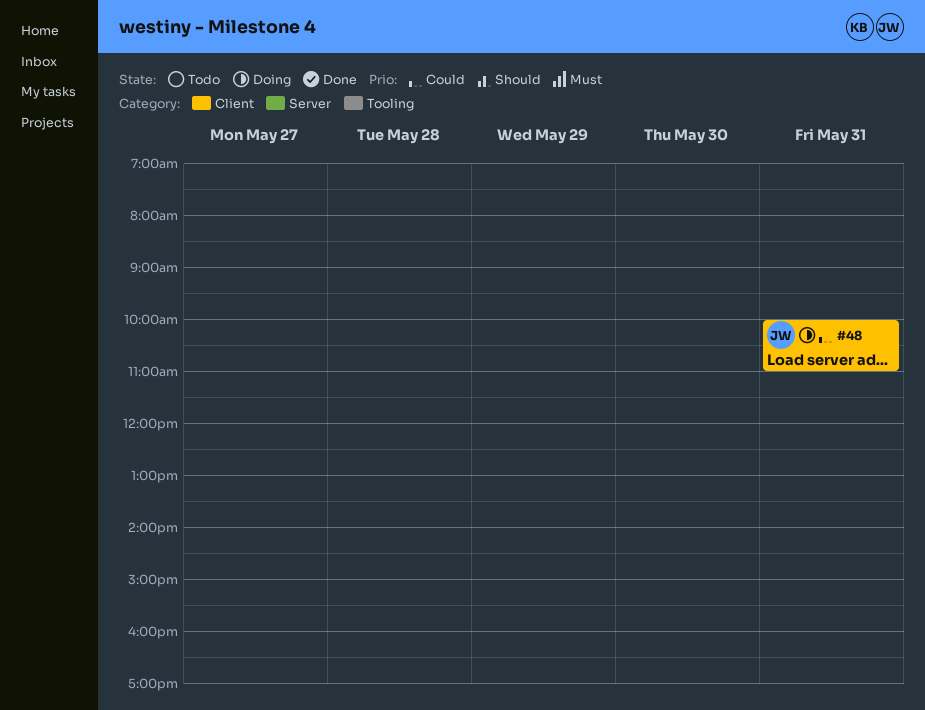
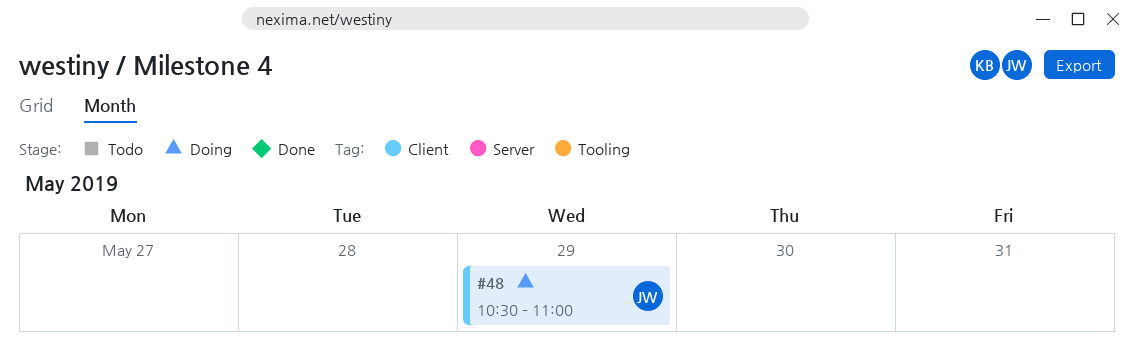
#48, day: May 31 -> May 29
#48, begins: 10:00 -> 10:30

